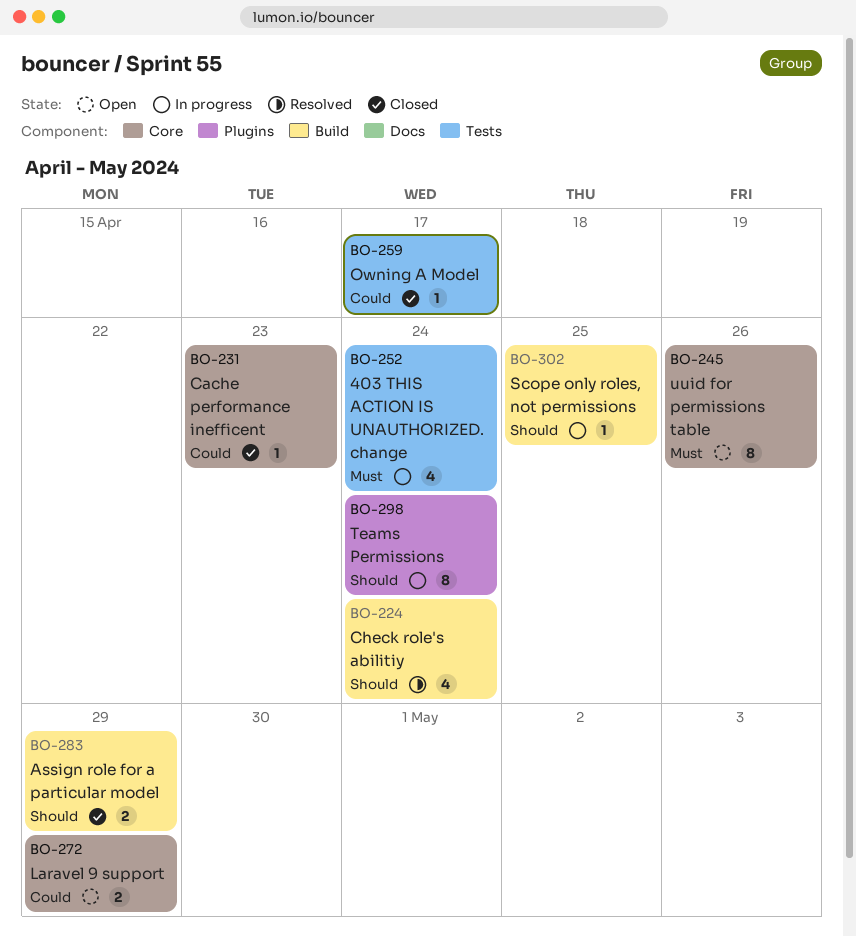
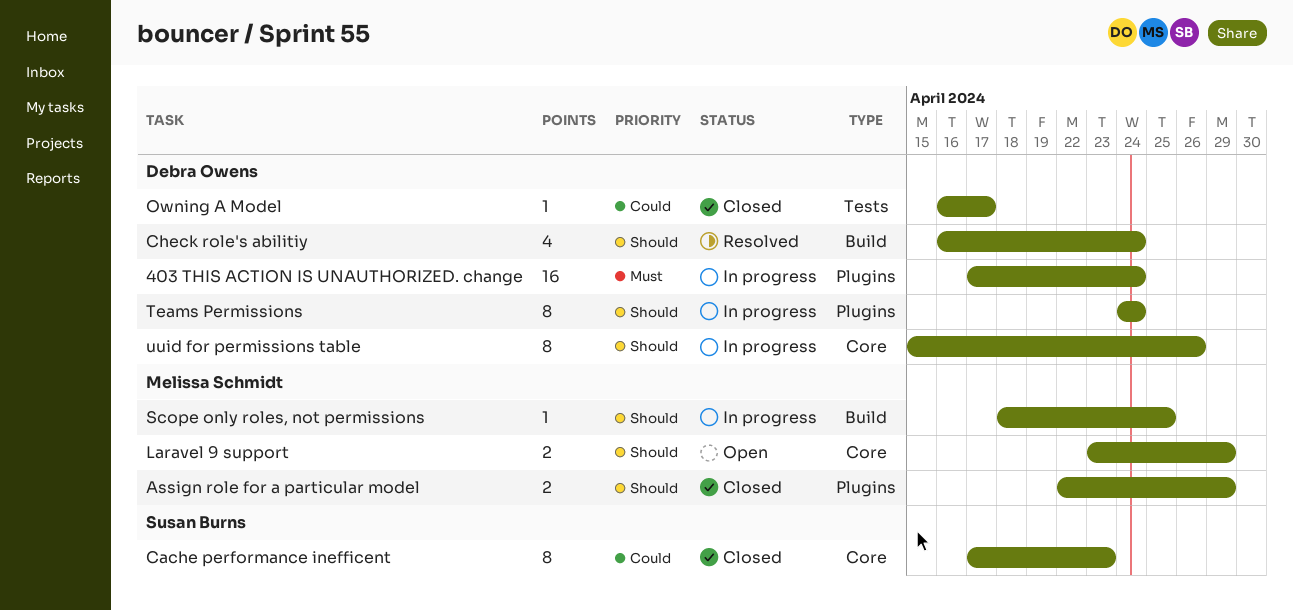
403 THIS ACTION IS UNAUTHORIZED. change, label: Tests -> Plugins
403 THIS ACTION IS UNAUTHORIZED. change, estimate: 4 -> 16
Assign role for a particular model, label: Build -> Plugins
Cache performance inefficent, estimate: 1 -> 8
Laravel 9 support, priority: Could -> Should
uuid for permissions table, status: Open -> In progress
uuid for permissions table, priority: Must -> Should

